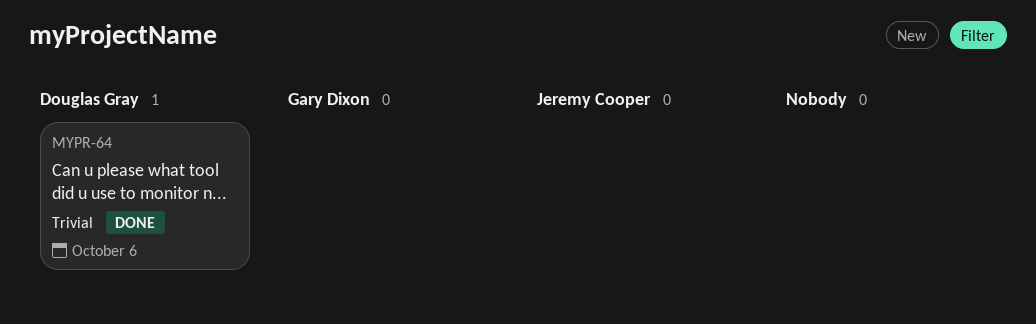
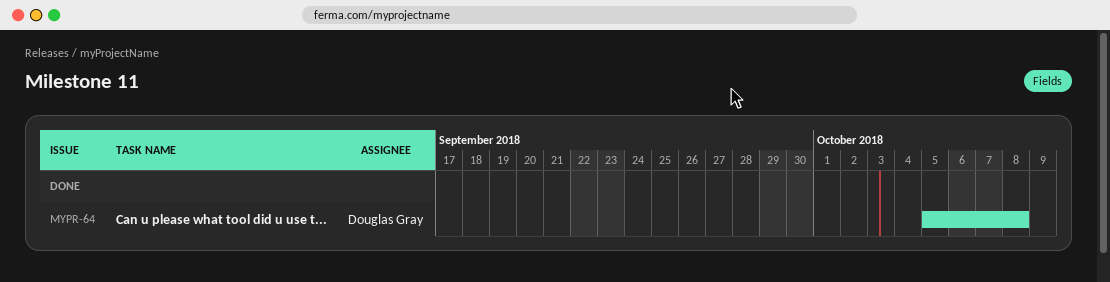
MYPR-64, due: Oct 6 -> Oct 8

